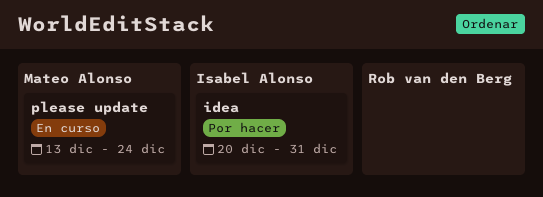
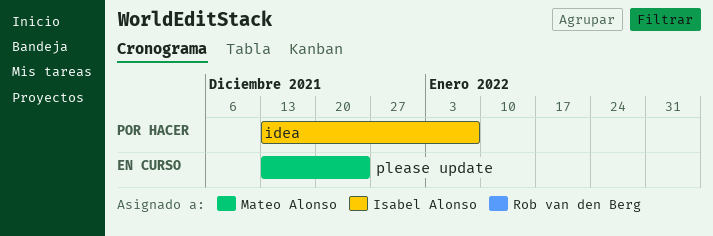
idea, start: Dec 20 -> Dec 13
idea, due: Dec 31 -> Jan 7

